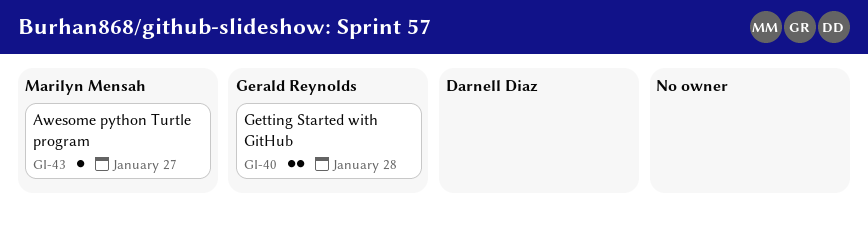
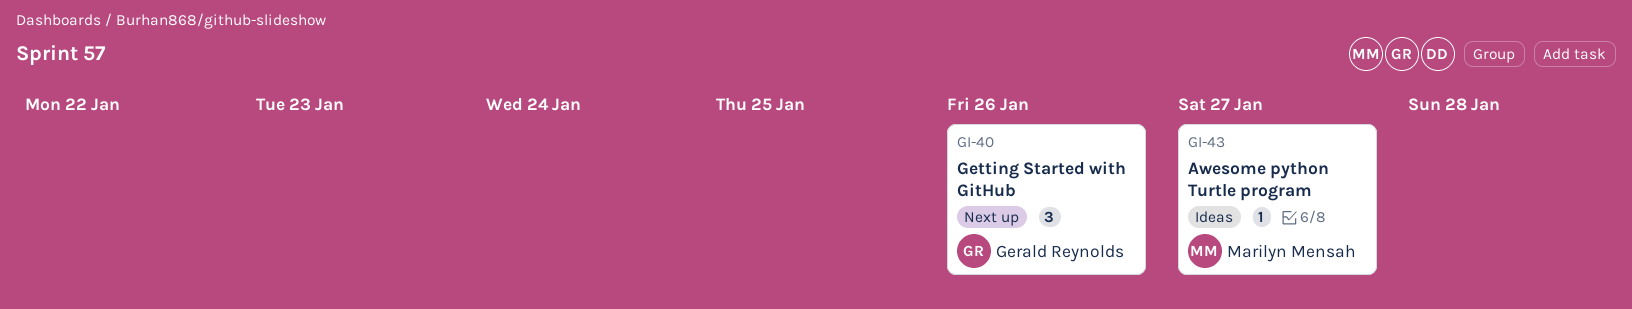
GI-40, estimate: 2 -> 3
GI-40, due: Jan 28 -> Jan 26

